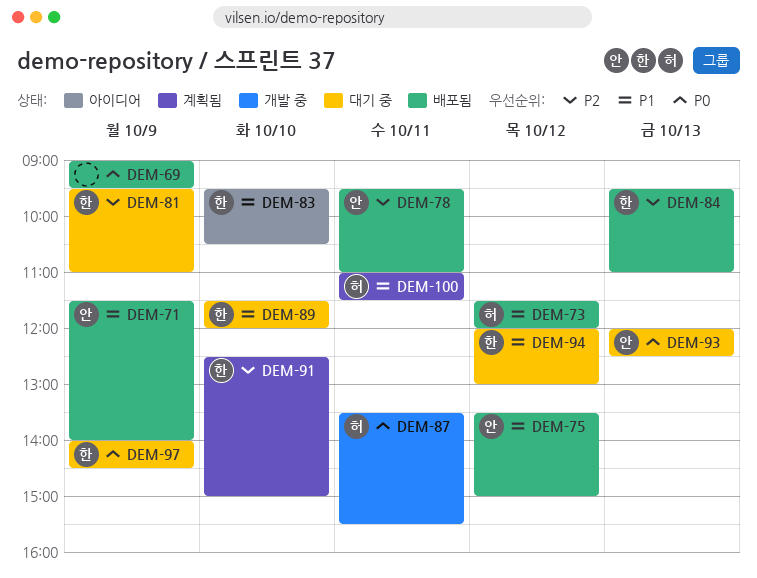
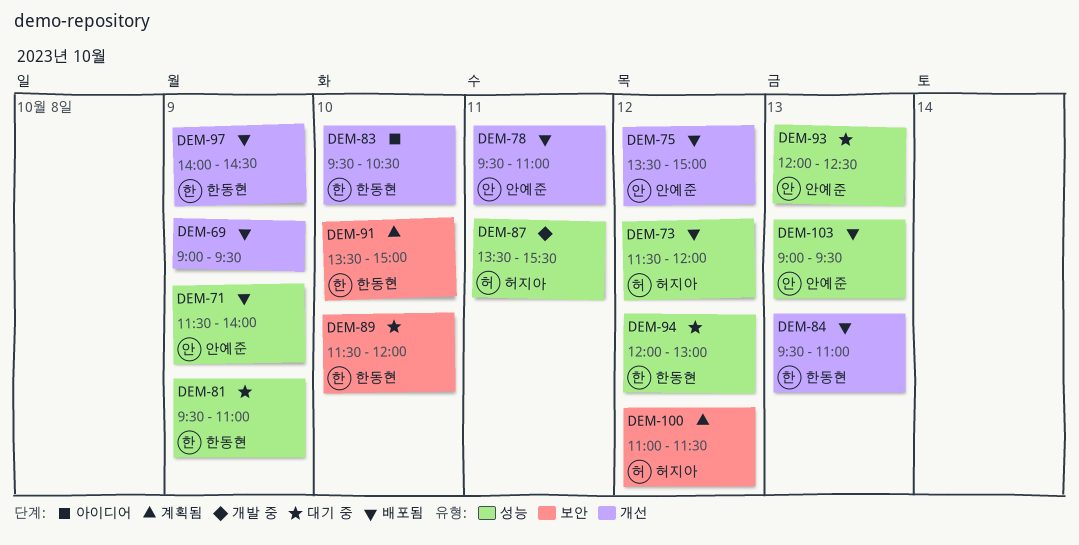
DEM-91, begins: 12:30 -> 13:30
DEM-97, status: 대기 중 -> 배포됨
DEM-100, day: Oct 11 -> Oct 12
DEM-103: none -> present

